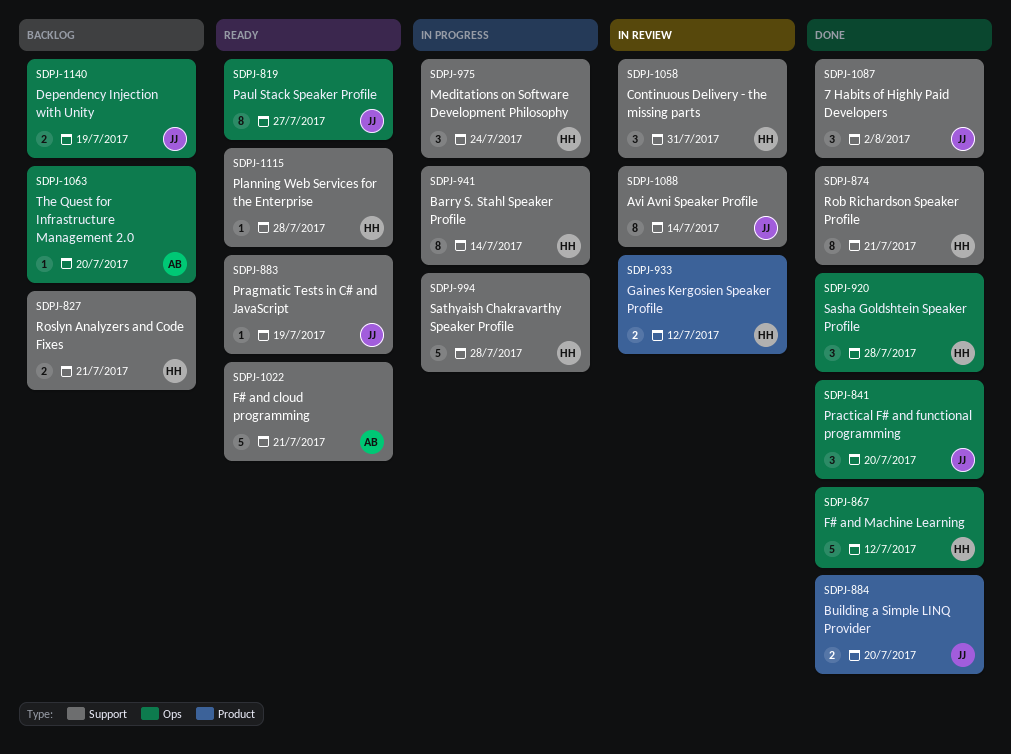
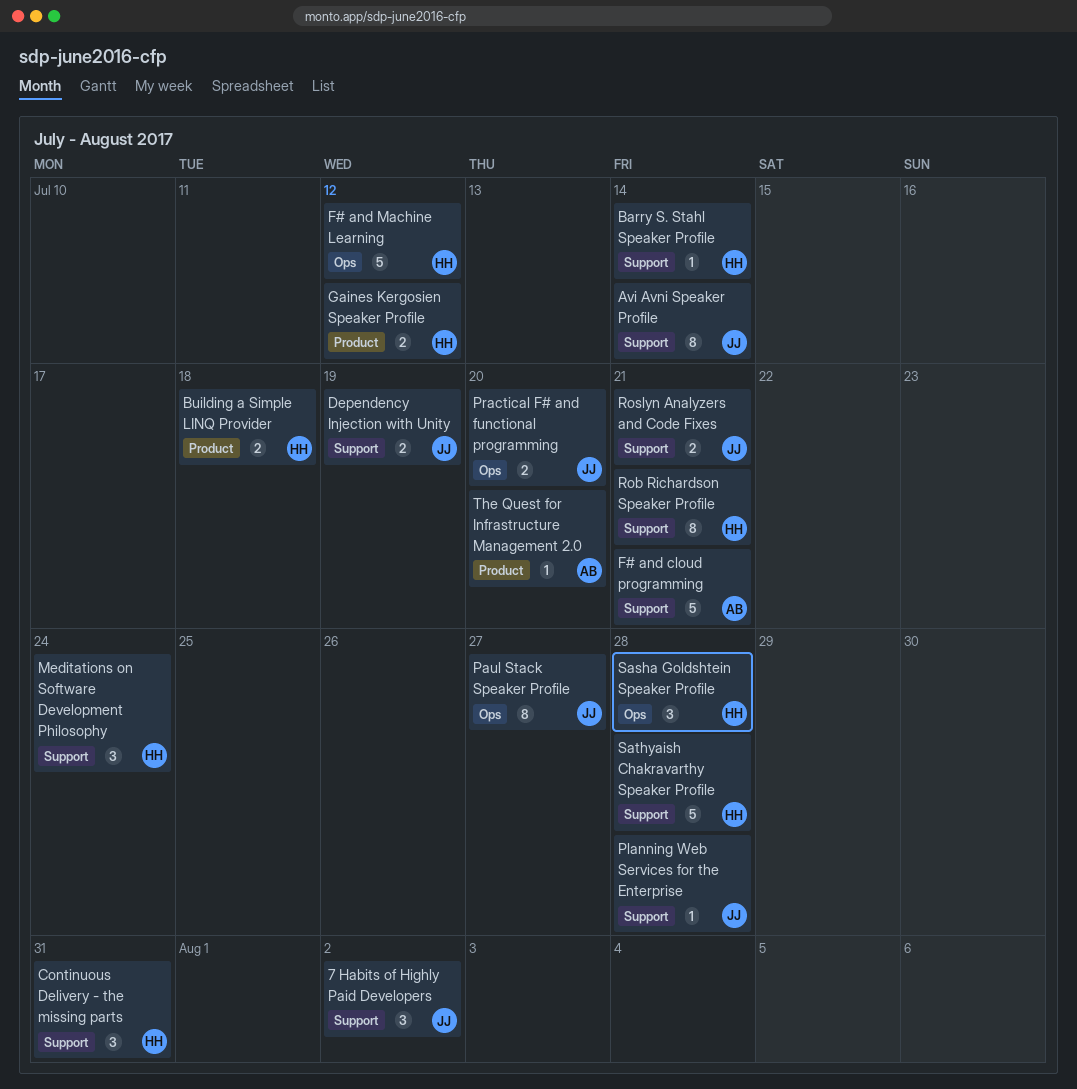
Barry S. Stahl Speaker Profile, estimate: 8 -> 1
Building a Simple LINQ Provider, owner: JJ -> HH
Building a Simple LINQ Provider, due: Jul 20 -> Jul 18
Dependency Injection with Unity, label: Ops -> Support
Planning Web Services for the Enterprise, owner: HH -> JJ
Practical F# and functional programming, estimate: 3 -> 2
Pragmatic Tests in C# and JavaScript: present -> none
Roslyn Analyzers and Code Fixes, owner: HH -> JJ
The Quest for Infrastructure Management 2.0, label: Ops -> Product

